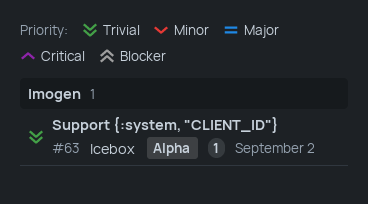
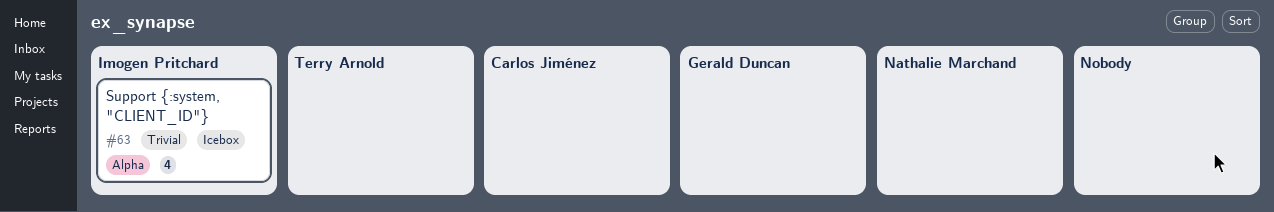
#63, estimate: 1 -> 4

